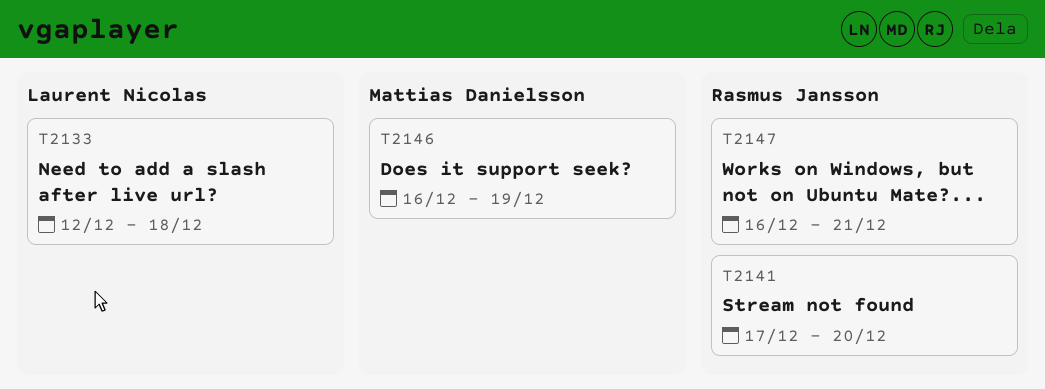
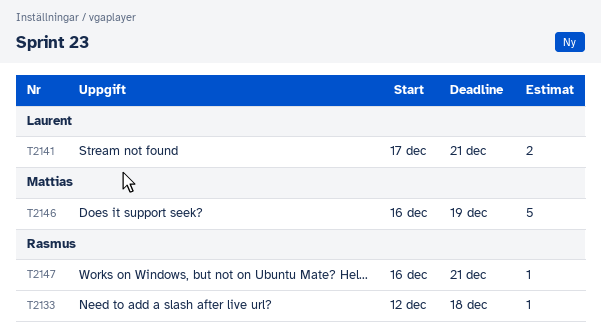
T2133, owner: Laurent Nicolas -> Rasmus Jansson
T2141, owner: Rasmus Jansson -> Laurent Nicolas
T2141, due: Dec 20 -> Dec 21

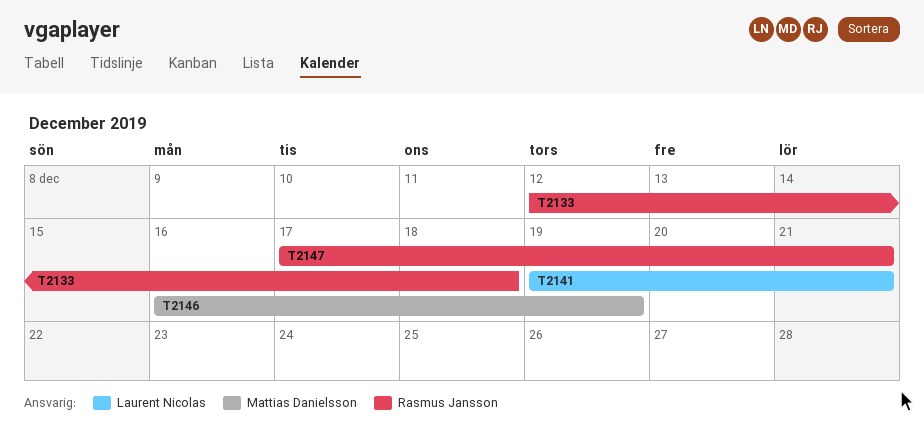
T2141, start: Dec 17 -> Dec 19
T2147, start: Dec 16 -> Dec 17

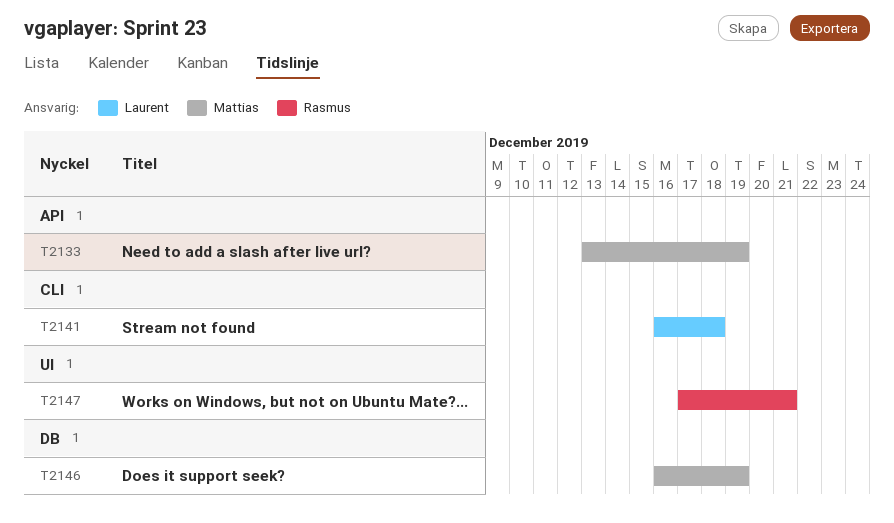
T2133, owner: Rasmus Jansson -> Mattias Danielsson
T2133, start: Dec 12 -> Dec 13
T2133, due: Dec 18 -> Dec 19
T2141, start: Dec 19 -> Dec 16
T2141, due: Dec 21 -> Dec 18

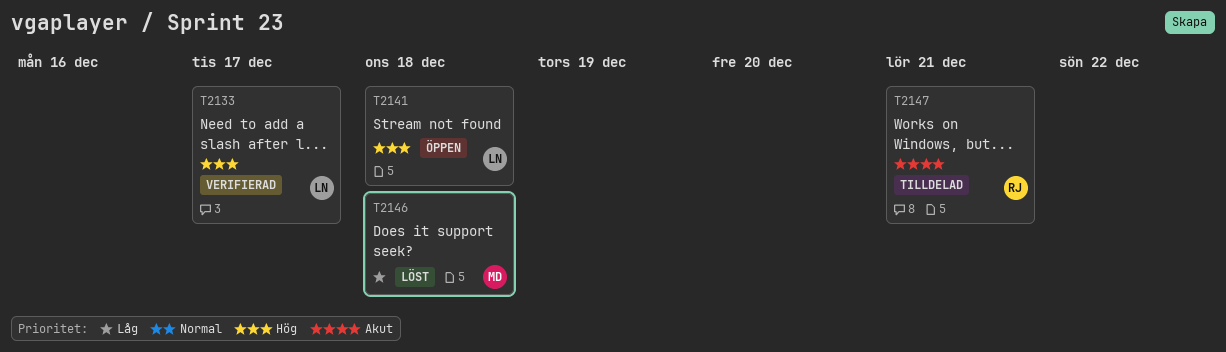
T2133, owner: Mattias -> Laurent
T2133, due: Dec 19 -> Dec 17
T2146, due: Dec 19 -> Dec 18

